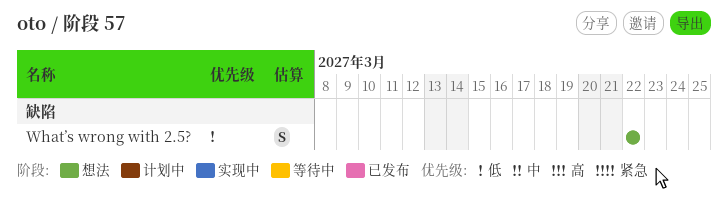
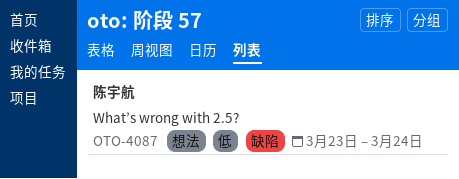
What’s wrong with 2.5?, start: Mar 22 -> Mar 23
What’s wrong with 2.5?, due: Mar 22 -> Mar 24

